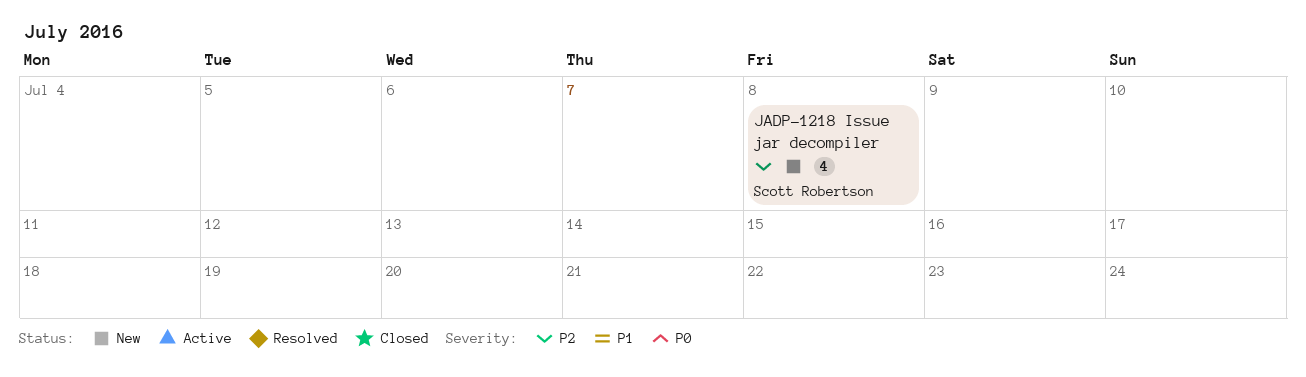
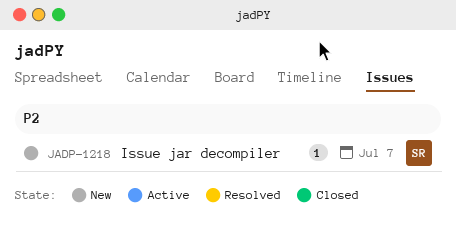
JADP-1218, estimate: 4 -> 1
JADP-1218, due: Jul 8 -> Jul 7

